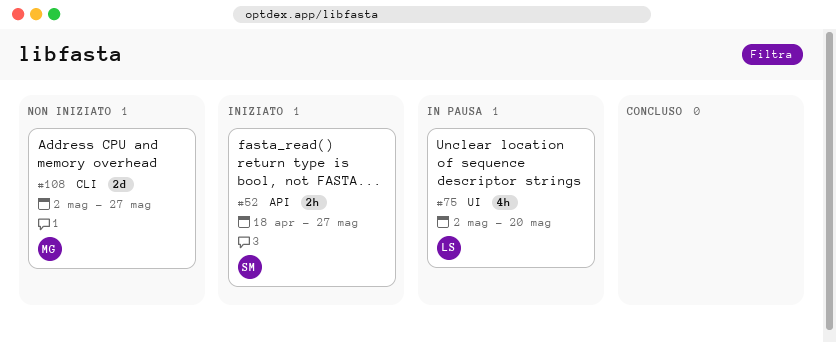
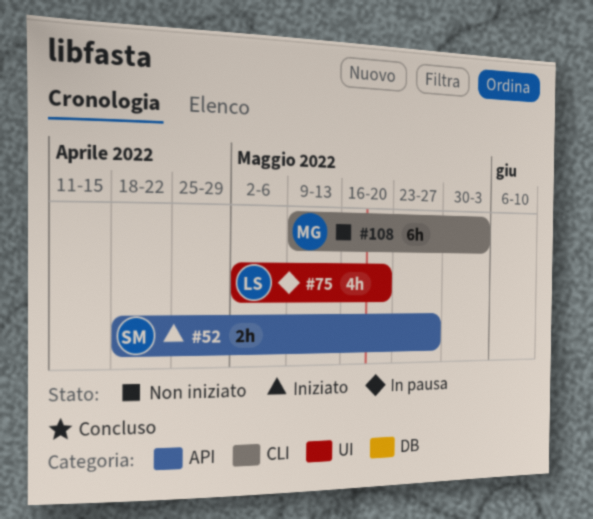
#108, estimate: 2d -> 6h
#108, start: May 2 -> May 9
#108, due: May 27 -> Jun 3

